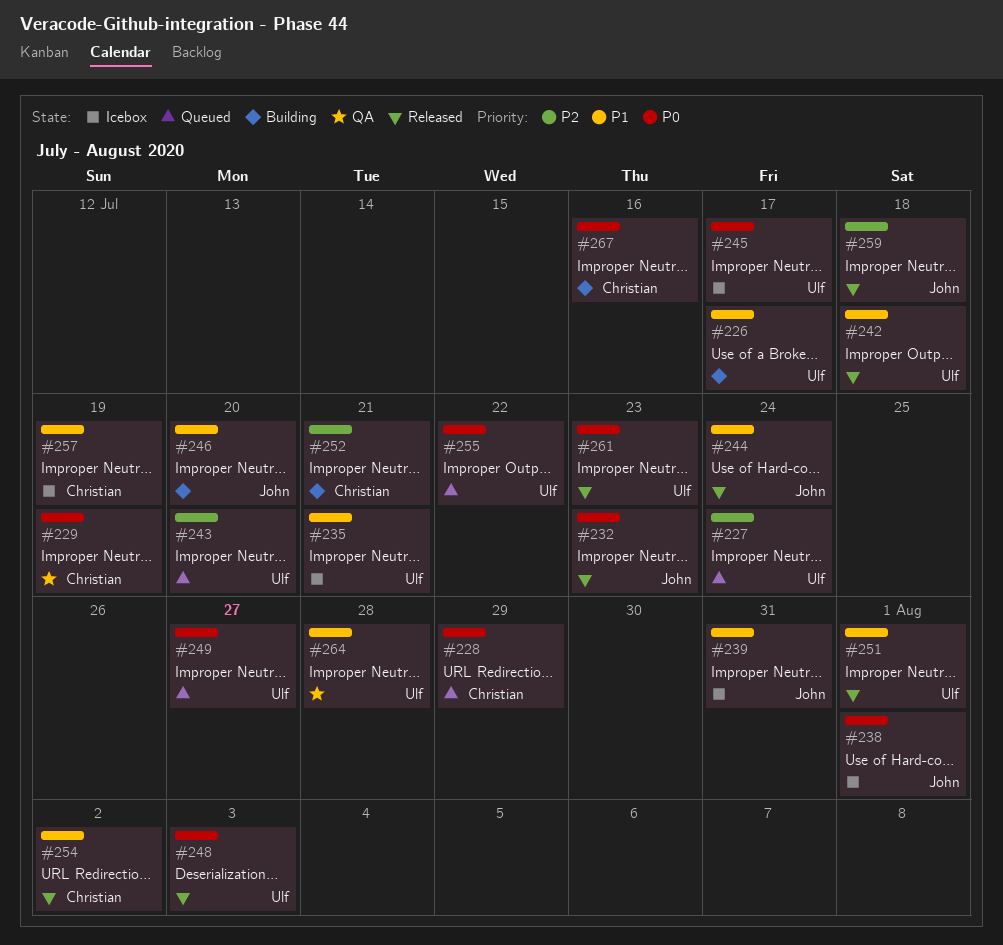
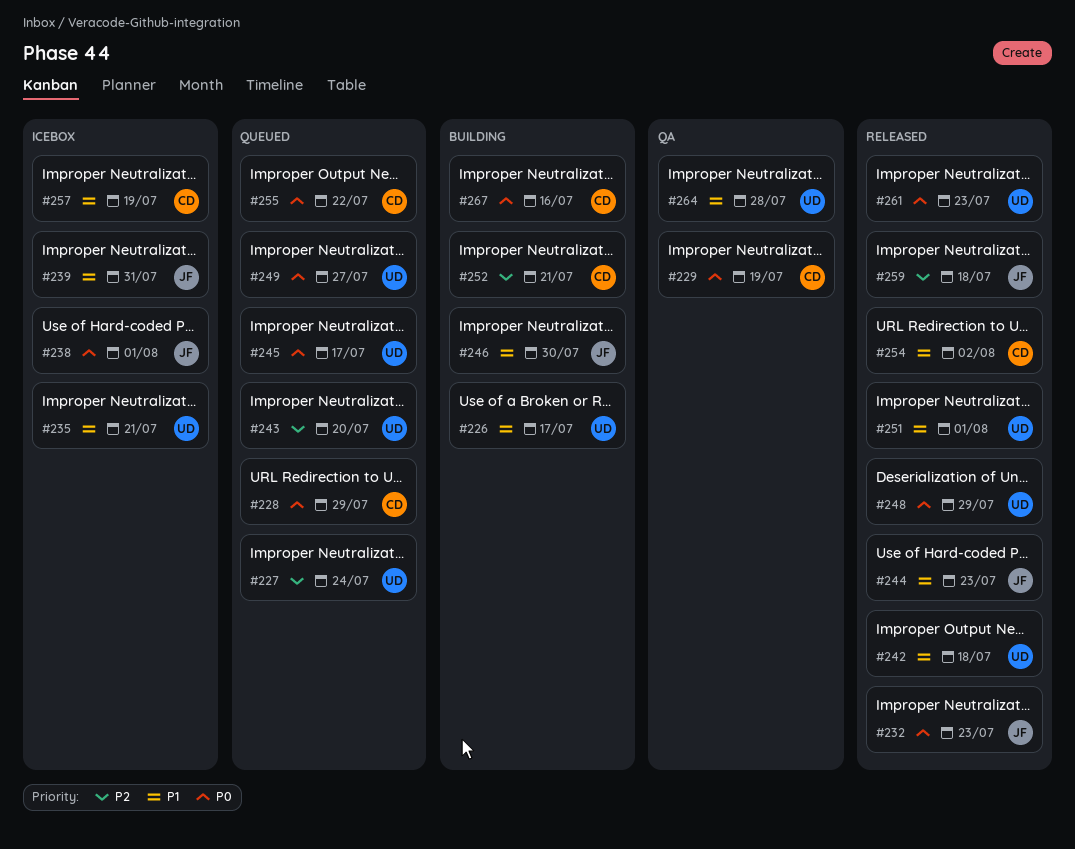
#244, due: Jul 24 -> Jul 23
#245, status: Icebox -> Queued
#246, due: Jul 20 -> Jul 30
#248, due: Aug 3 -> Jul 29
#255, owner: Ulf -> Christian

